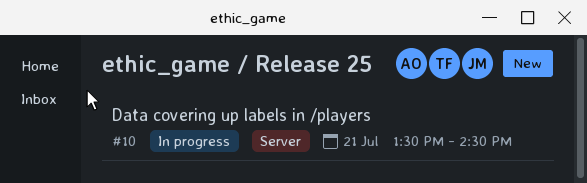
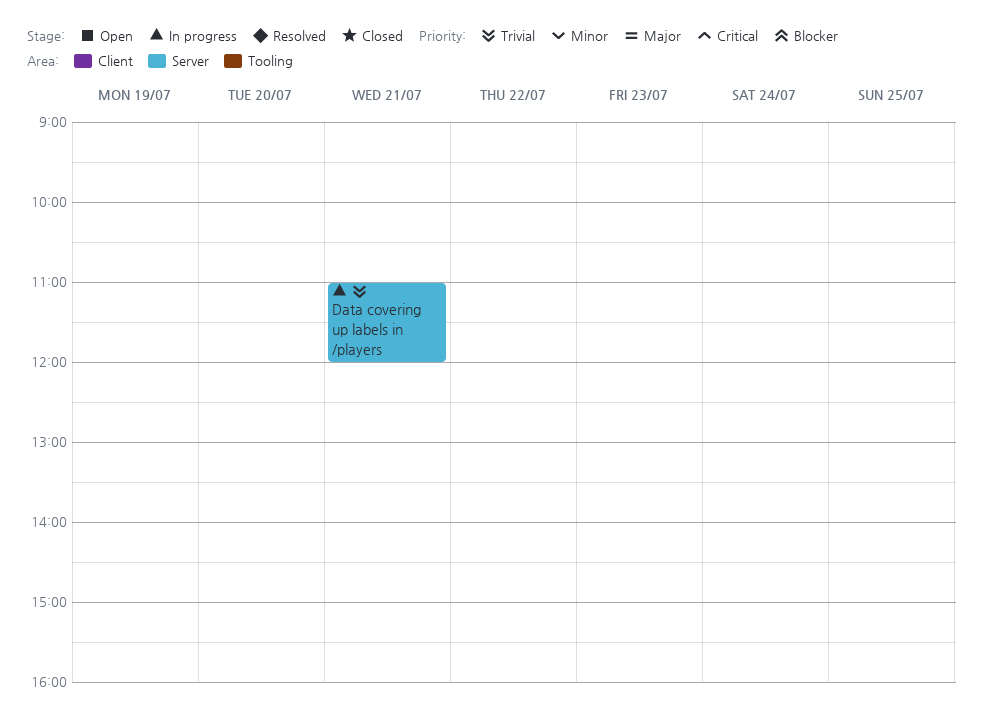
Data covering up labels in /players, begins: 13:30 -> 11:00
Data covering up labels in /players, ends: 14:30 -> 12:00

